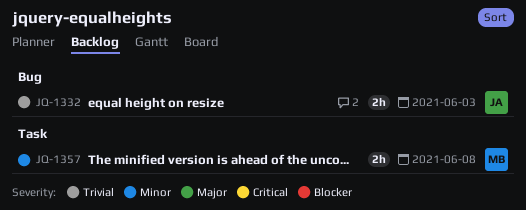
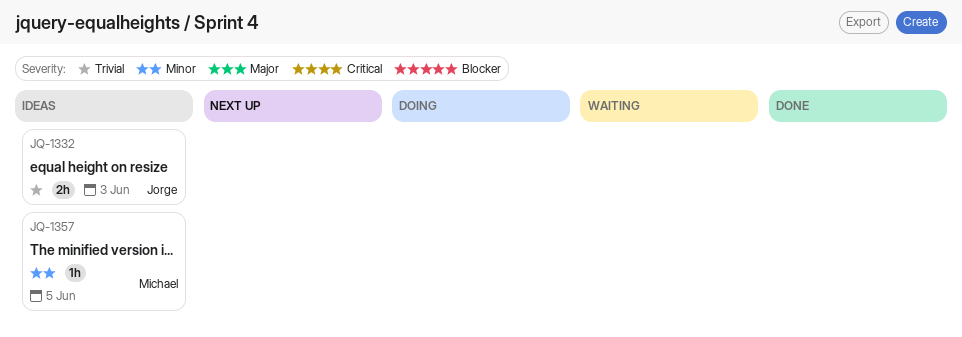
JQ-1357, estimate: 2h -> 1h
JQ-1357, due: Jun 8 -> Jun 5

